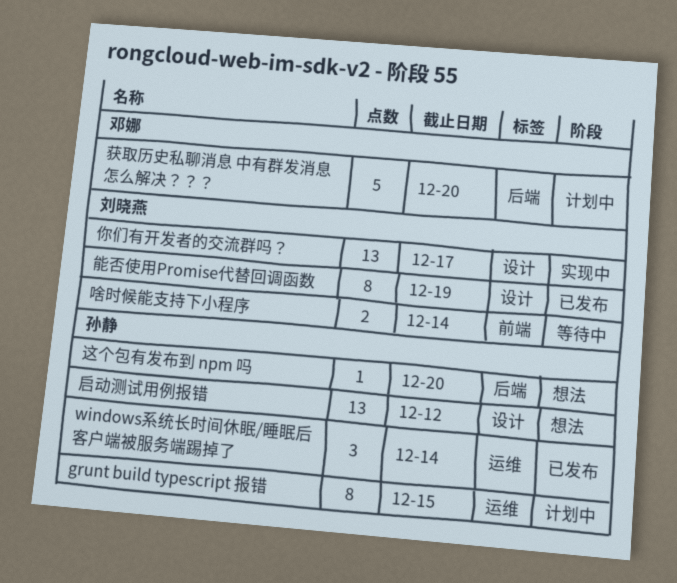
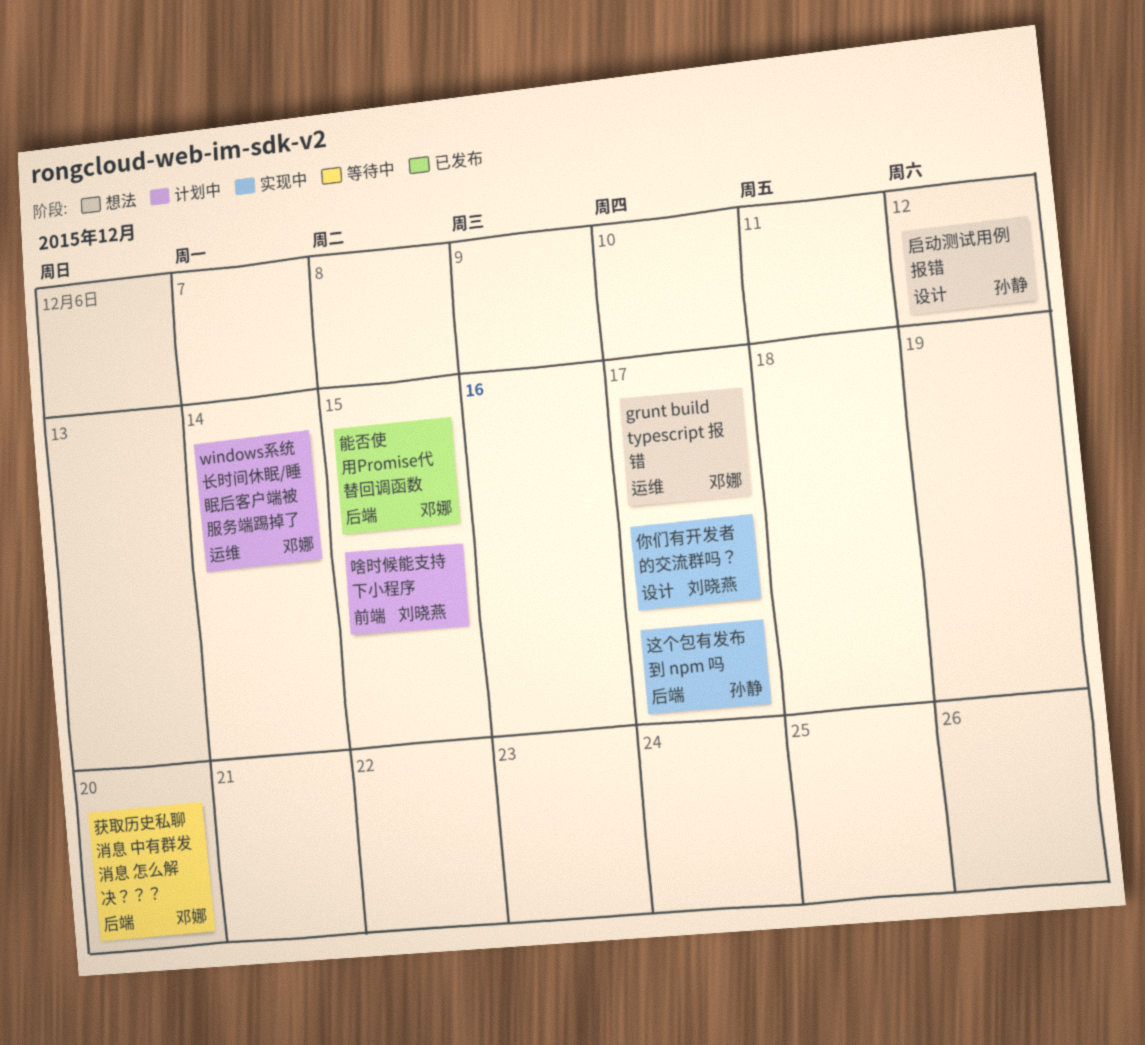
grunt build typescript 报错, status: 计划中 -> 想法
grunt build typescript 报错, owner: 孙静 -> 邓娜
grunt build typescript 报错, due: Dec 15 -> Dec 17
windows系统长时间休眠/睡眠后客户端被服务端踢掉了, status: 已发布 -> 计划中
windows系统长时间休眠/睡眠后客户端被服务端踢掉了, owner: 孙静 -> 邓娜
啥时候能支持下小程序, status: 等待中 -> 计划中
啥时候能支持下小程序, due: Dec 14 -> Dec 15
能否使用Promise代替回调函数, owner: 刘晓燕 -> 邓娜
能否使用Promise代替回调函数, label: 设计 -> 后端
能否使用Promise代替回调函数, due: Dec 19 -> Dec 15
获取历史私聊消息 中有群发消息 怎么解决？？？, status: 计划中 -> 等待中
这个包有发布到 npm 吗, status: 想法 -> 实现中
这个包有发布到 npm 吗, due: Dec 20 -> Dec 17

